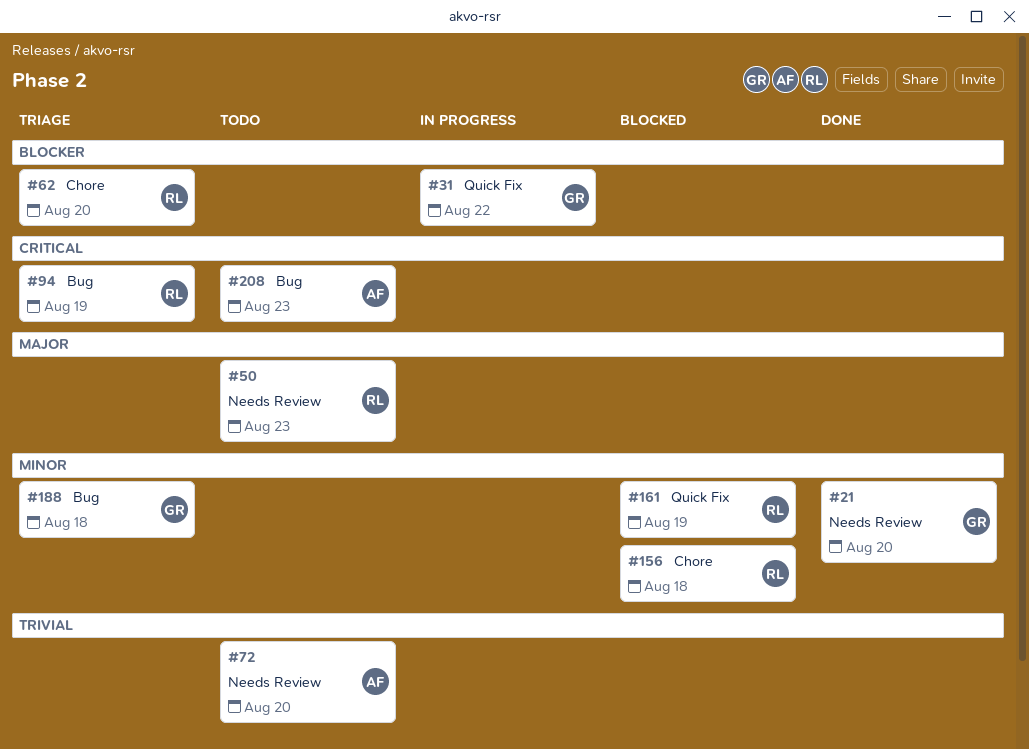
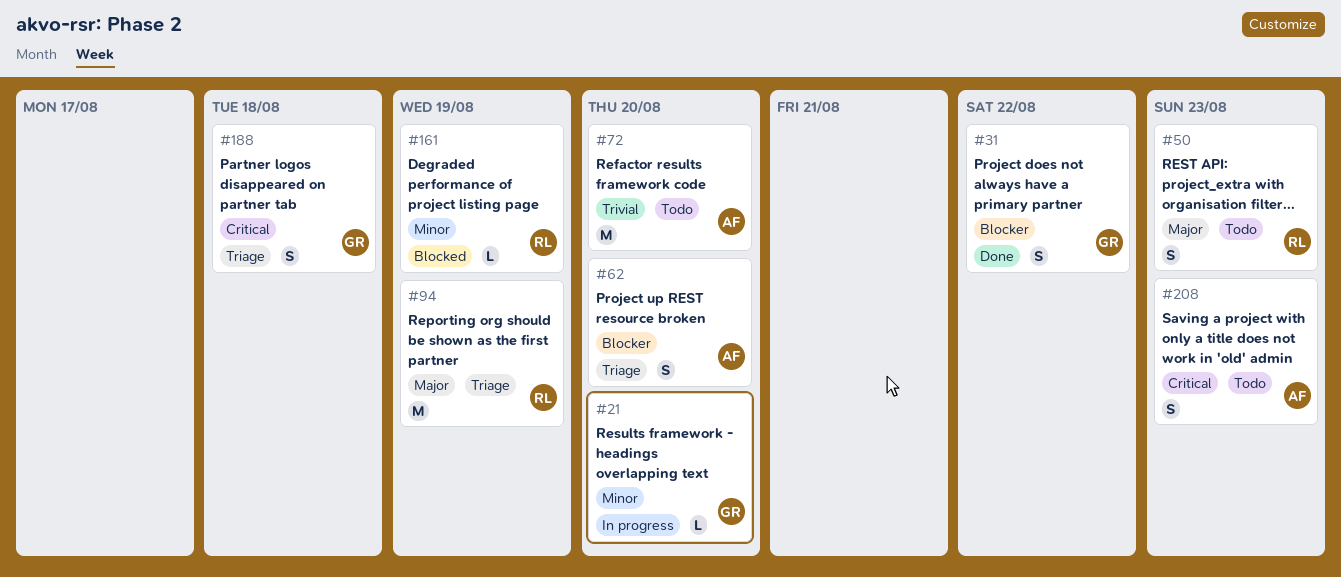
#21, status: Done -> In progress
#31, status: In progress -> Done
#62, owner: RL -> AF
#94, priority: Critical -> Major
#156: present -> none
#188, priority: Minor -> Critical

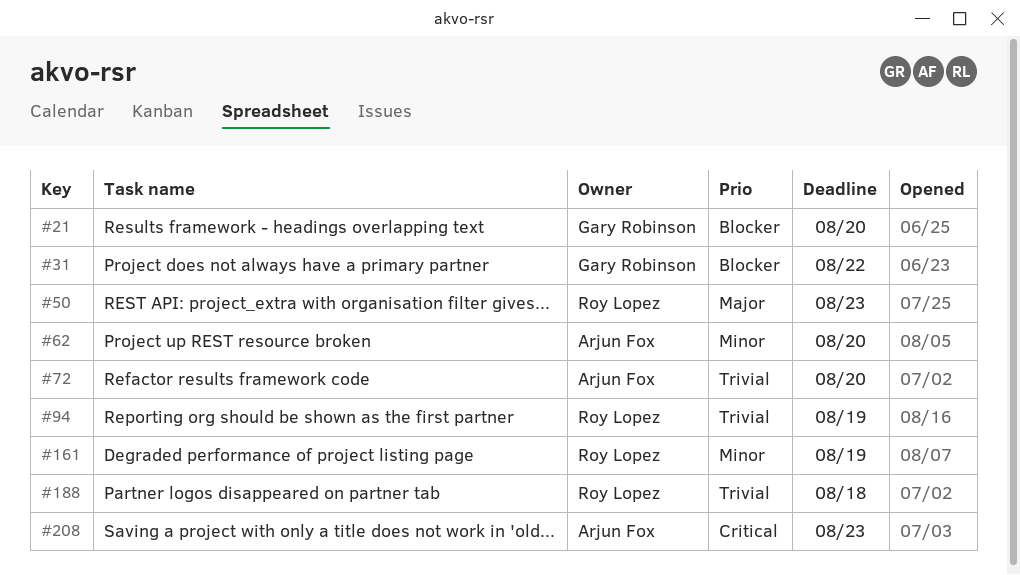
#21, priority: Minor -> Blocker
#62, priority: Blocker -> Minor
#94, priority: Major -> Trivial
#188, owner: Gary Robinson -> Roy Lopez
#188, priority: Critical -> Trivial

